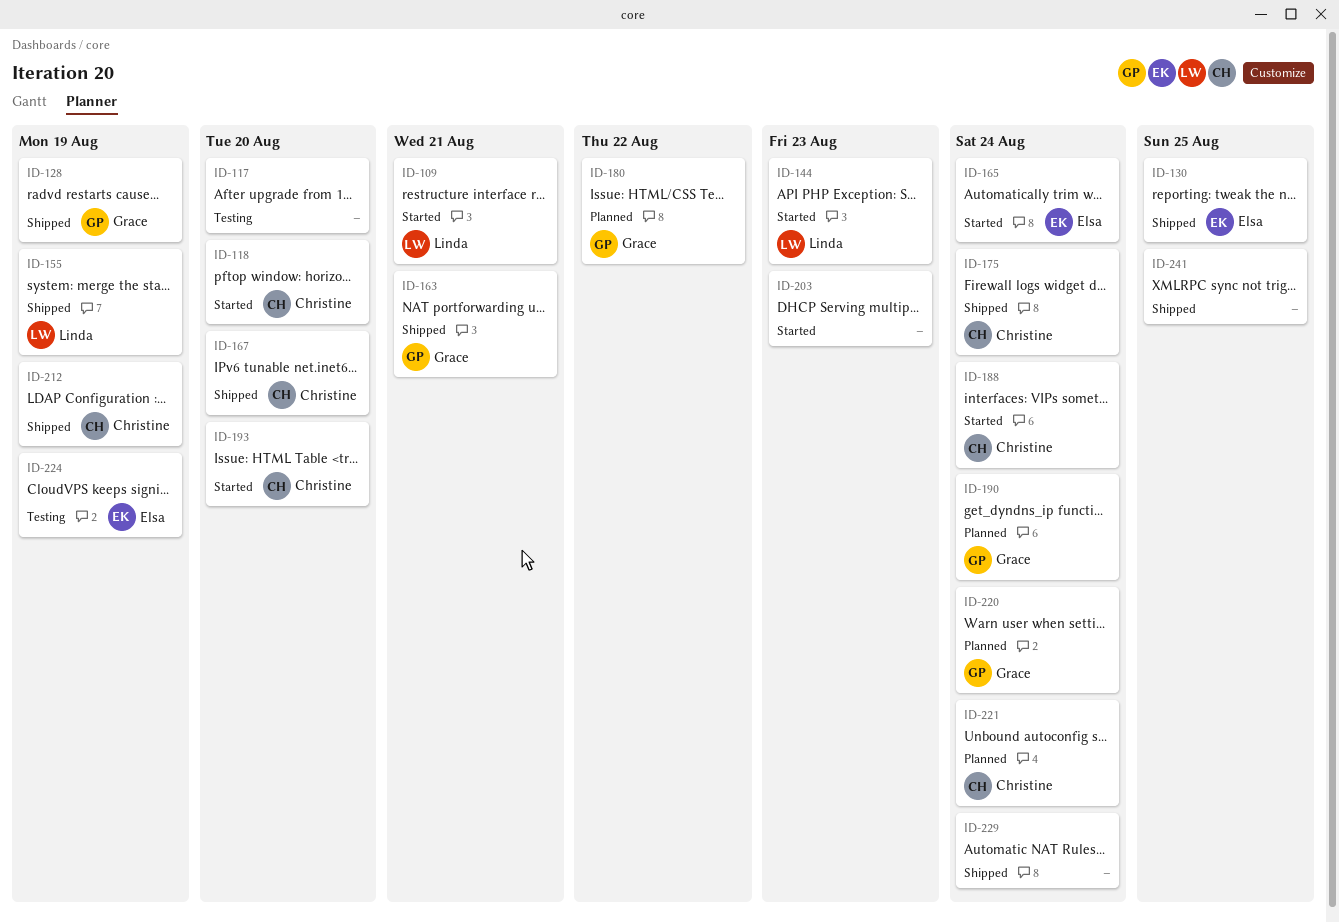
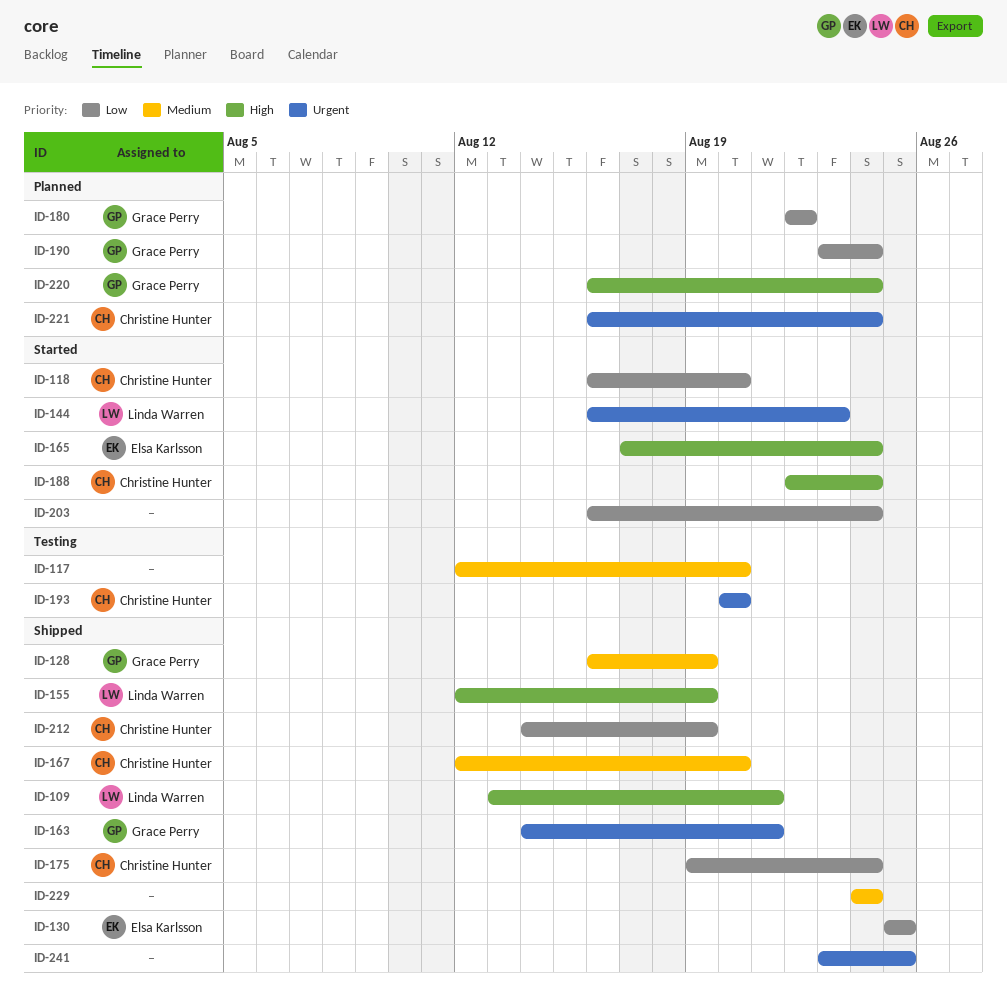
ID-109, status: Started -> Shipped
ID-193, status: Started -> Testing
ID-203, due: Aug 23 -> Aug 24
ID-224: present -> none

